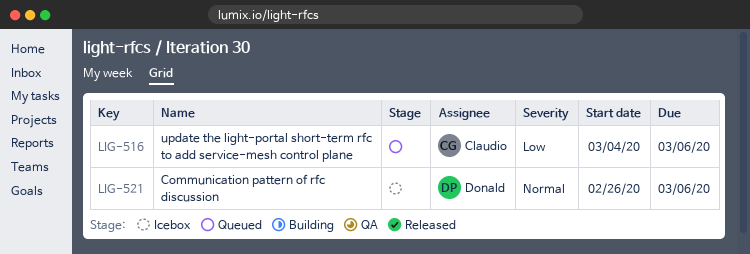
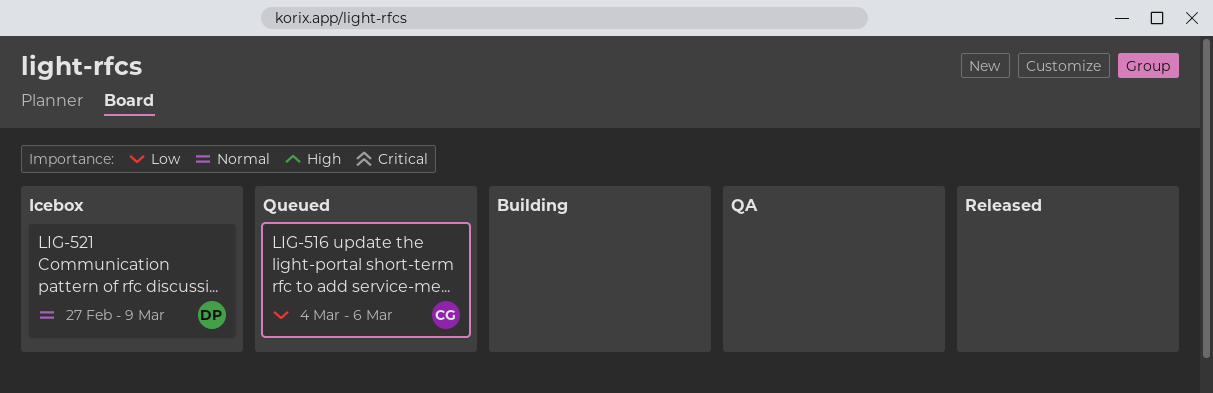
LIG-521, start: Feb 26 -> Feb 27
LIG-521, due: Mar 6 -> Mar 9

